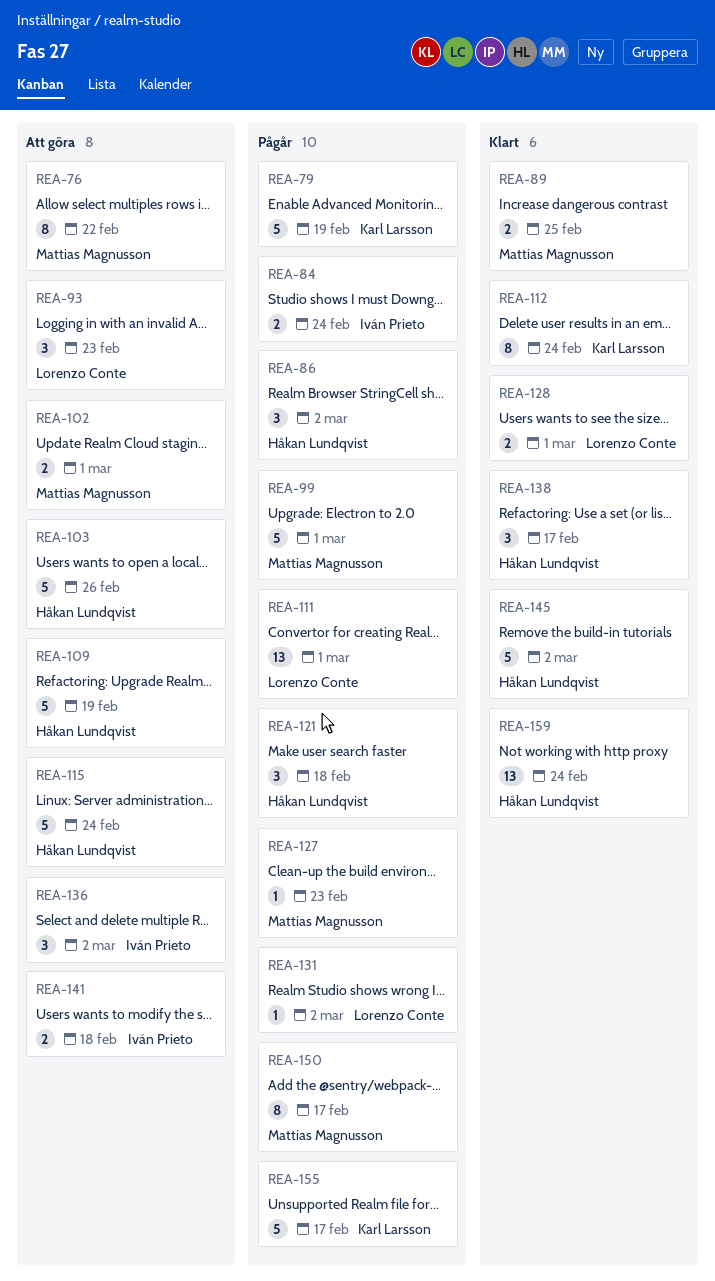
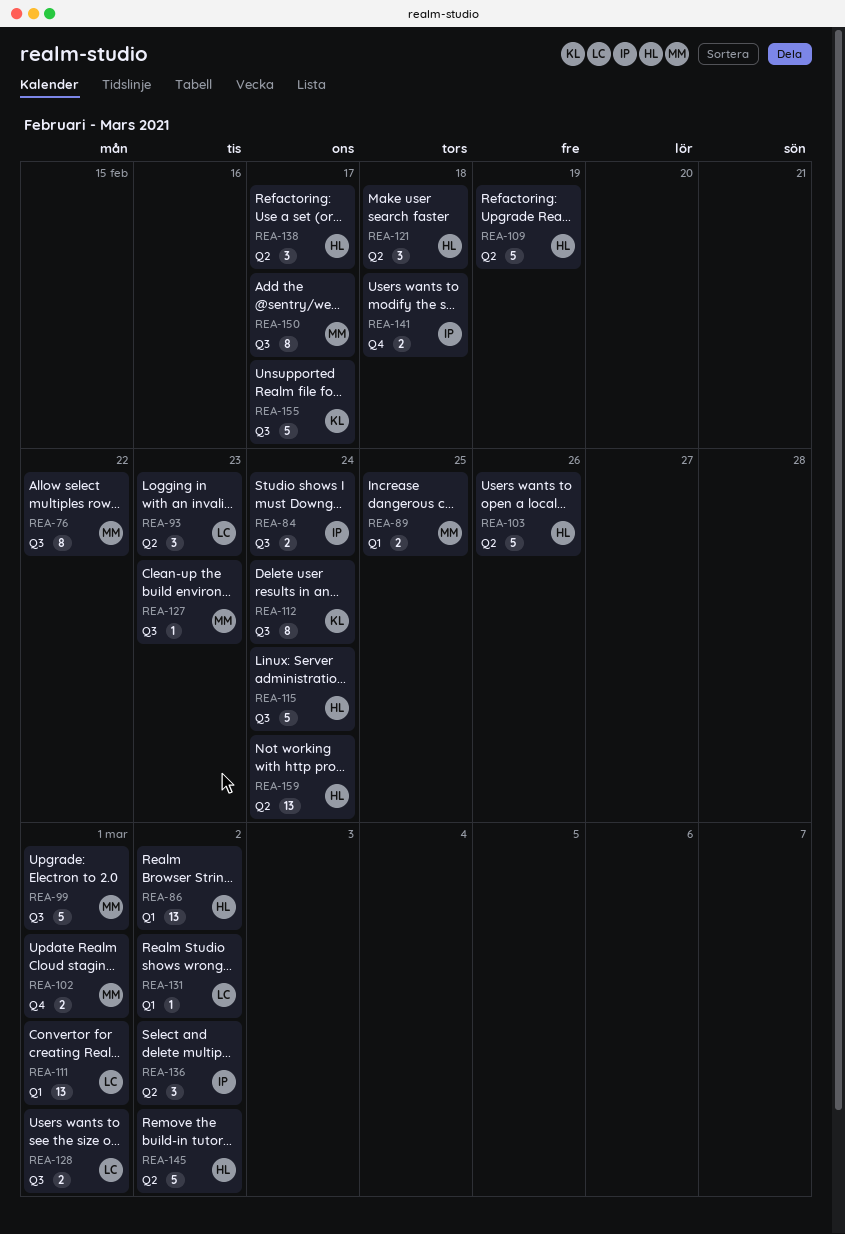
REA-79: present -> none
REA-86, estimate: 3 -> 13

